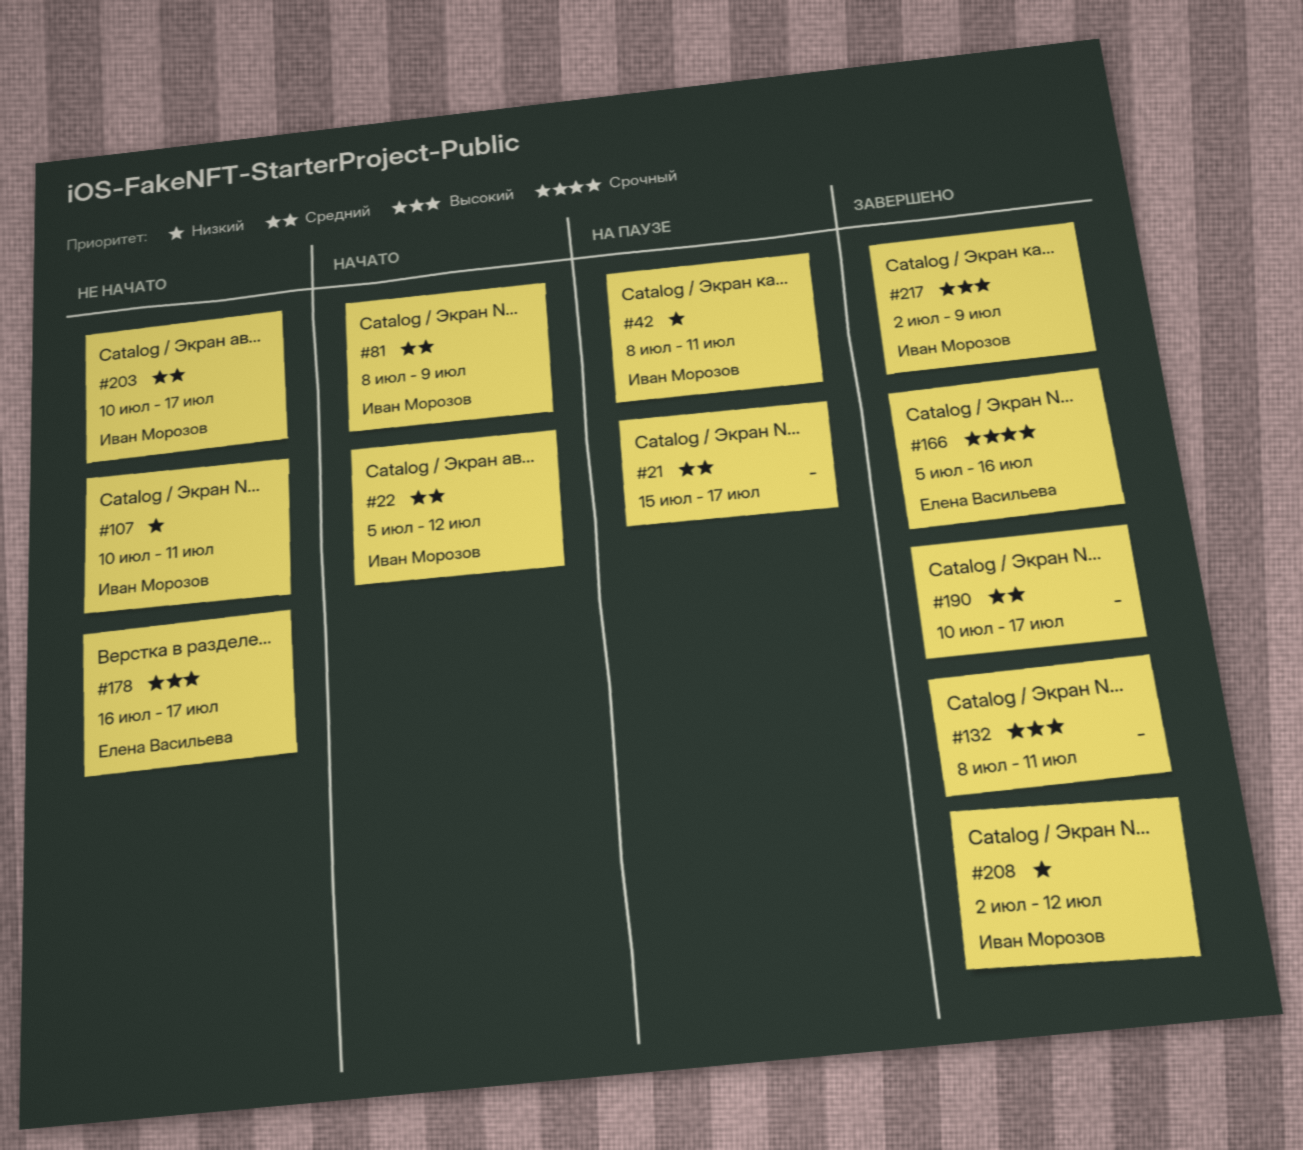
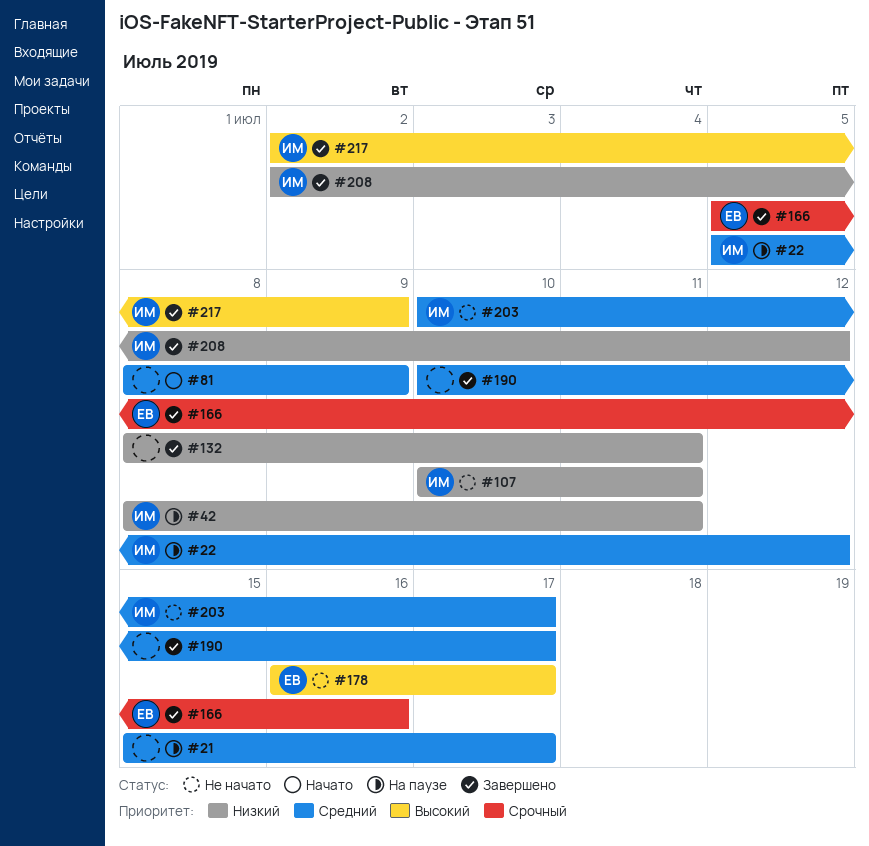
#22, status: Начато -> На паузе
#81, owner: Иван Морозов -> none
#132, priority: Высокий -> Низкий

